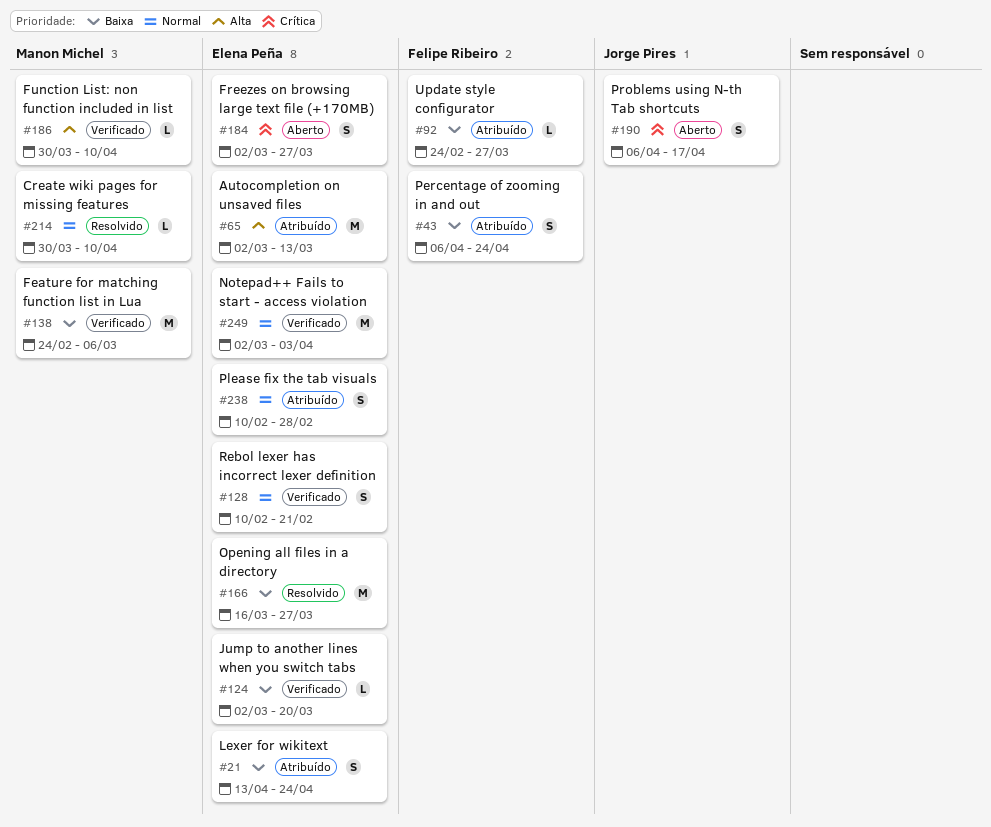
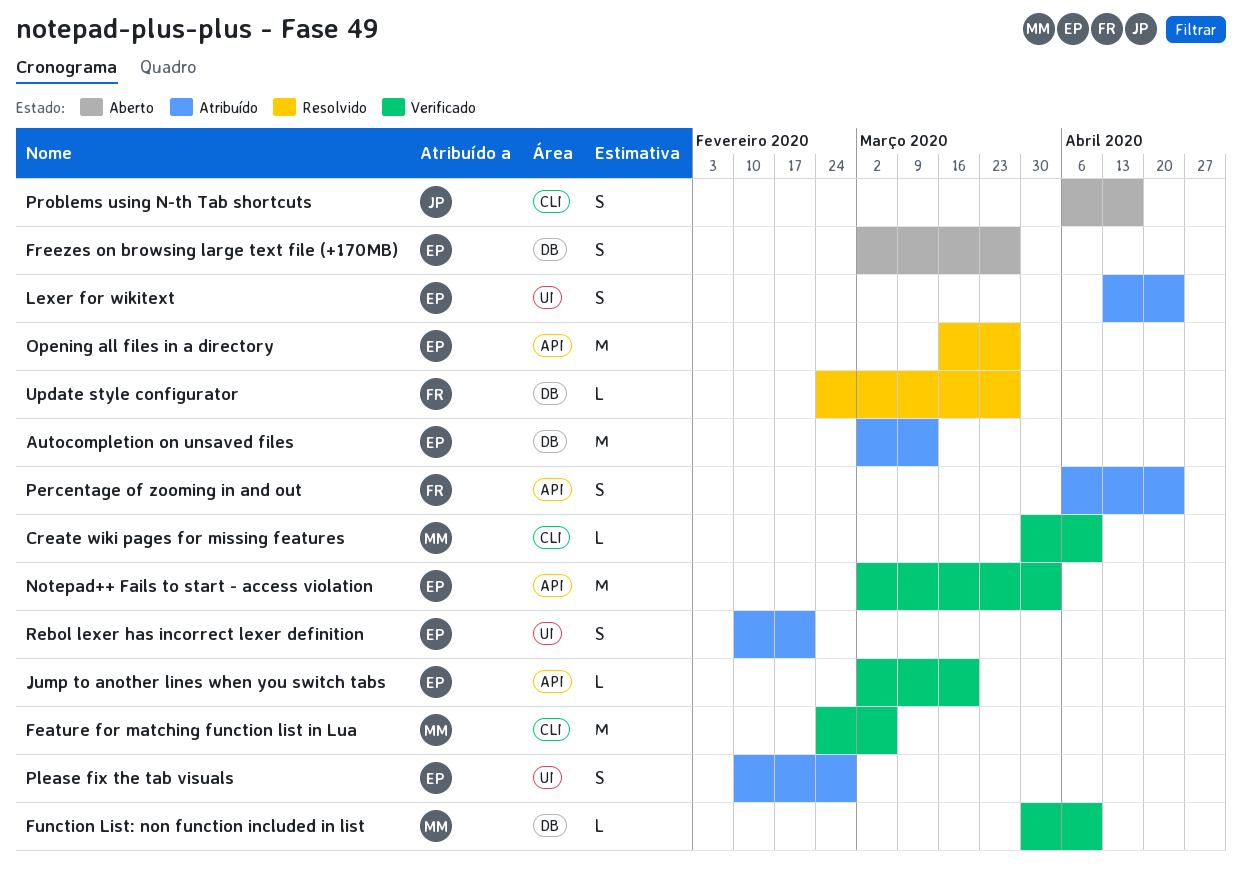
Create wiki pages for missing features, status: Resolvido -> Verificado
Rebol lexer has incorrect lexer definition, status: Verificado -> Atribuído
Update style configurator, status: Atribuído -> Resolvido

